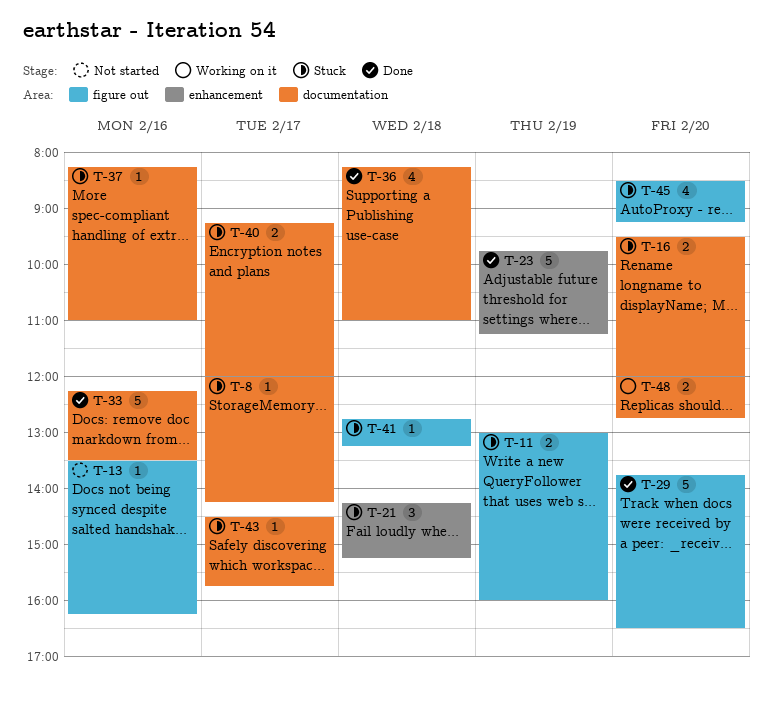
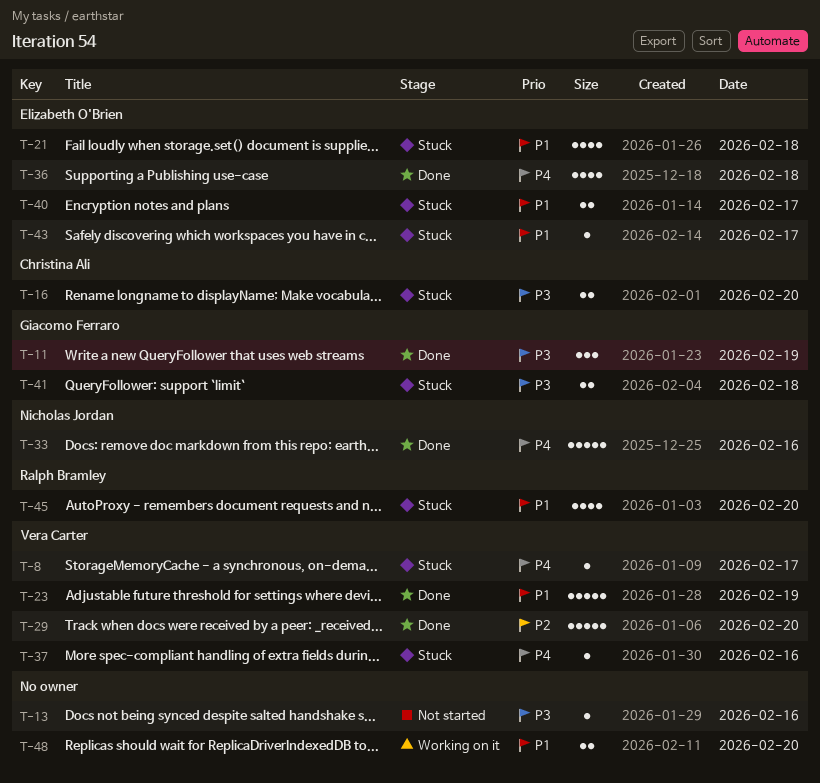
T-11, status: Stuck -> Done
T-11, estimate: 2 -> 3
T-21, estimate: 3 -> 4
T-41, estimate: 1 -> 2

